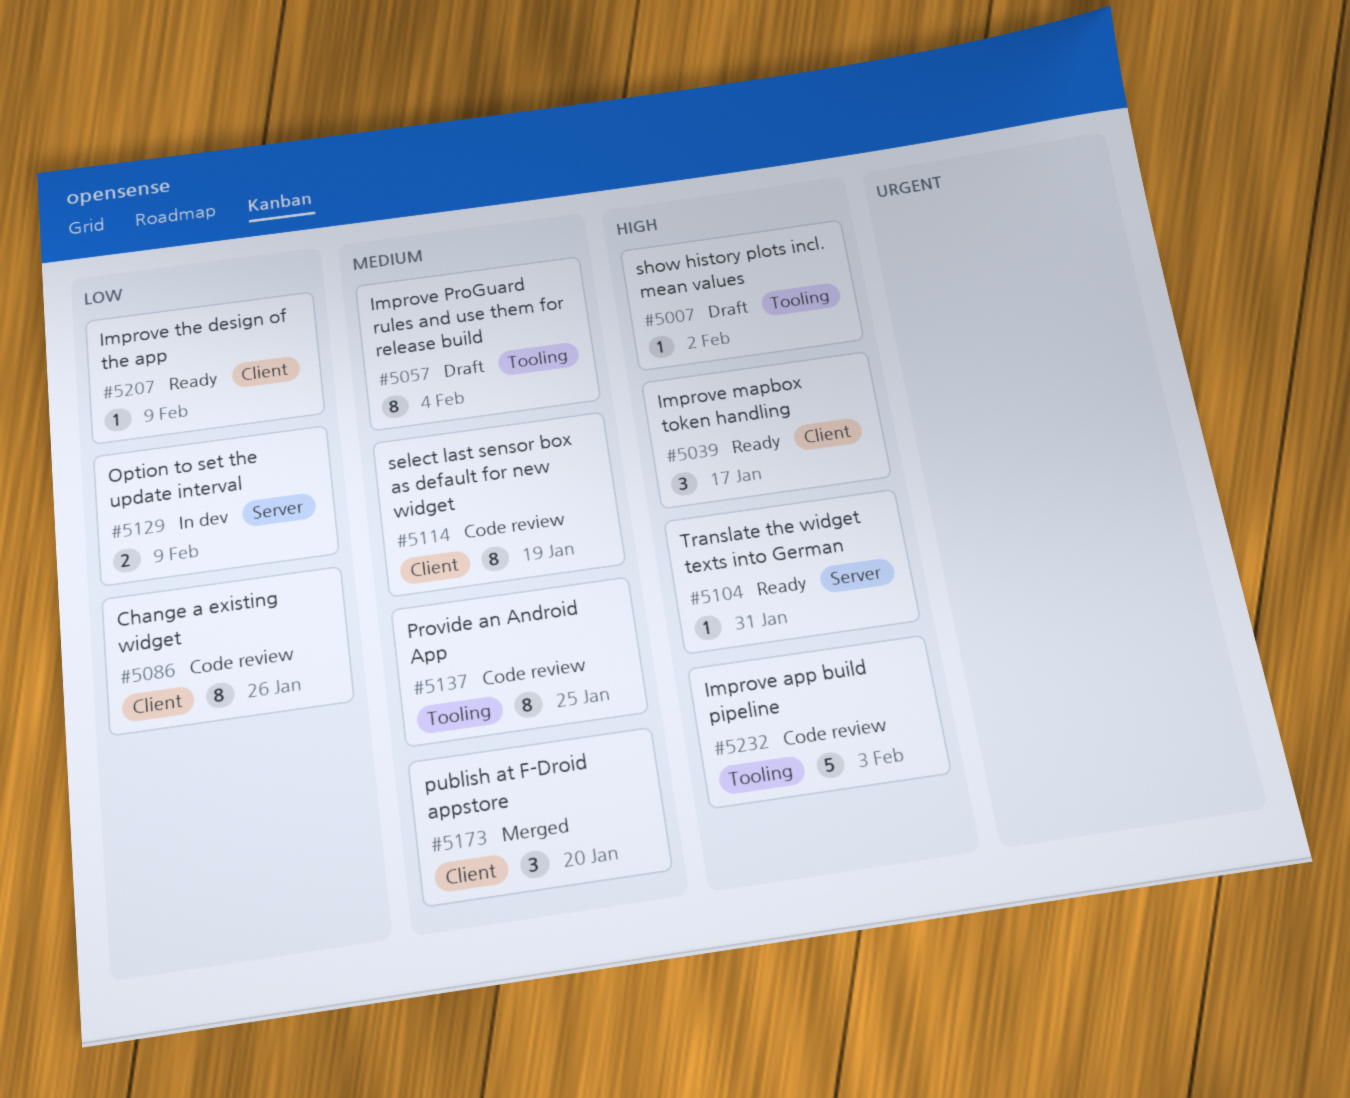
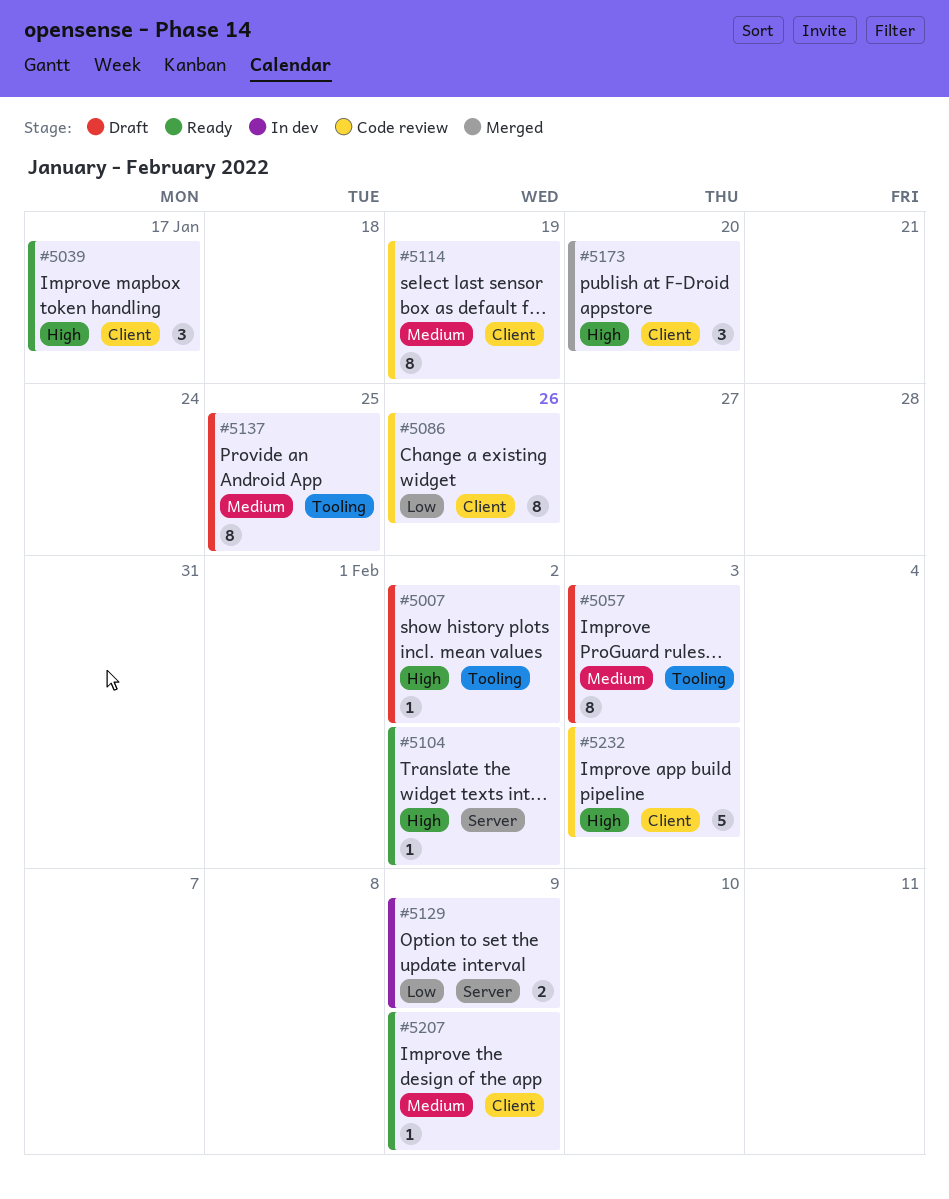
#5057, due: Feb 4 -> Feb 3
#5104, due: Jan 31 -> Feb 2
#5137, status: Code review -> Draft
#5173, priority: Medium -> High
#5207, priority: Low -> Medium
#5232, label: Tooling -> Client

